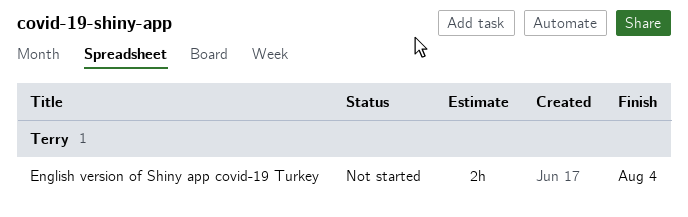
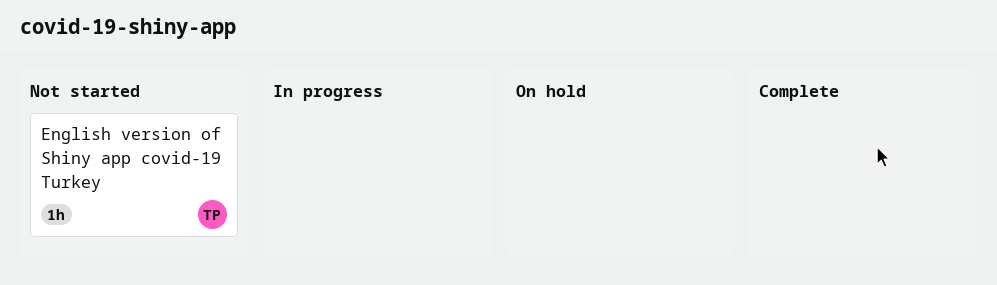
English version of Shiny app covid-19 Turkey, estimate: 2h -> 1h

